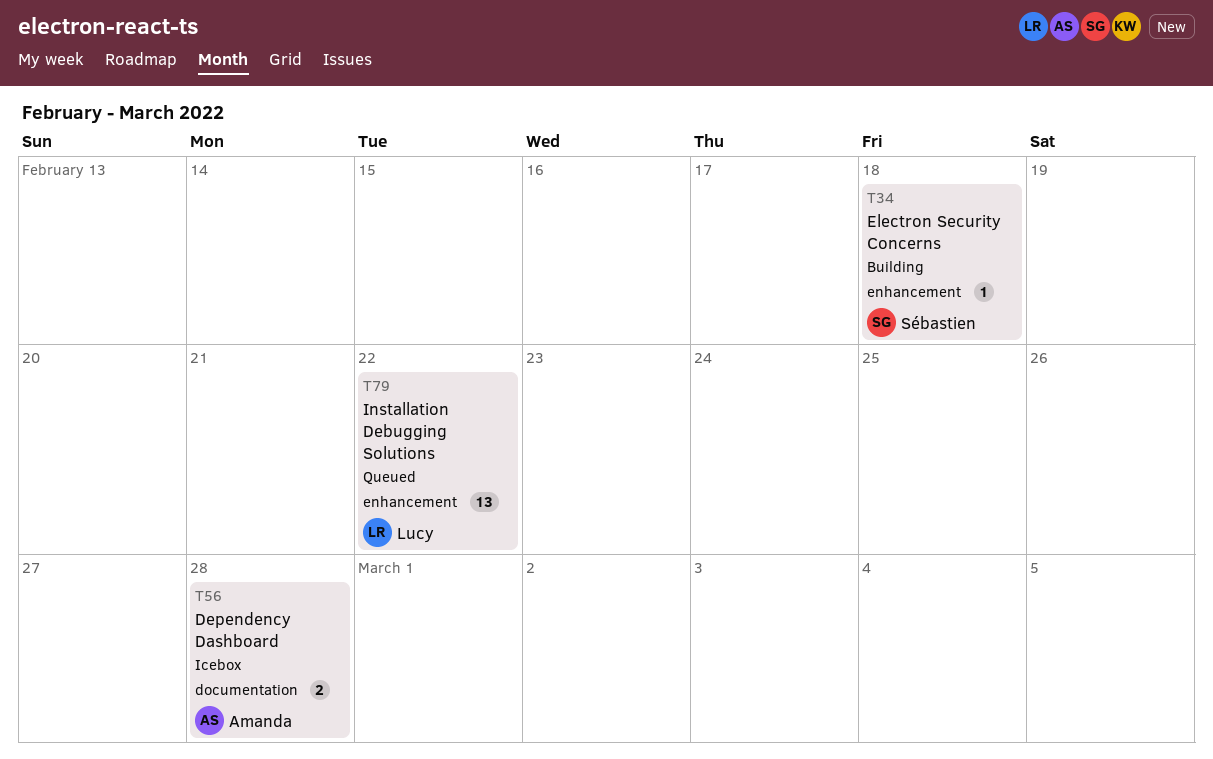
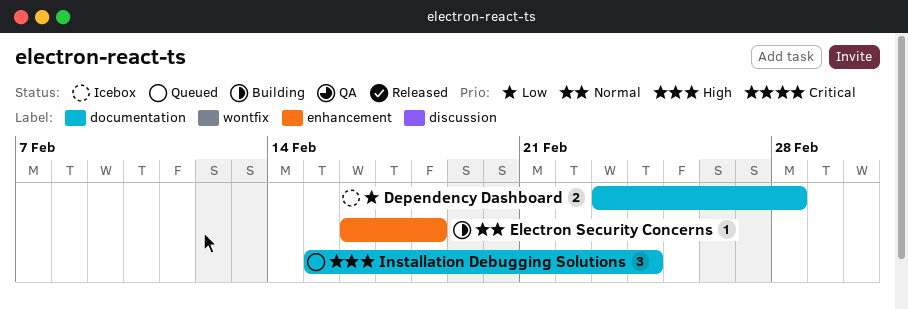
Installation Debugging Solutions, label: enhancement -> documentation
Installation Debugging Solutions, estimate: 13 -> 3
Installation Debugging Solutions, due: Feb 22 -> Feb 24

